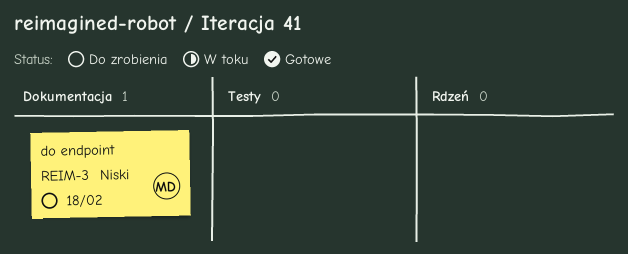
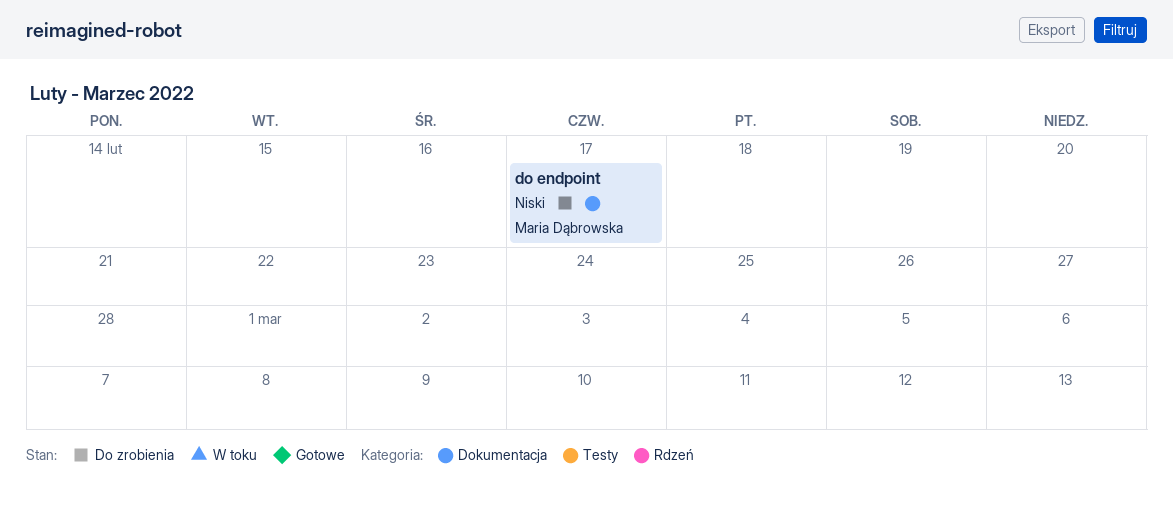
do endpoint, due: Feb 18 -> Feb 17

